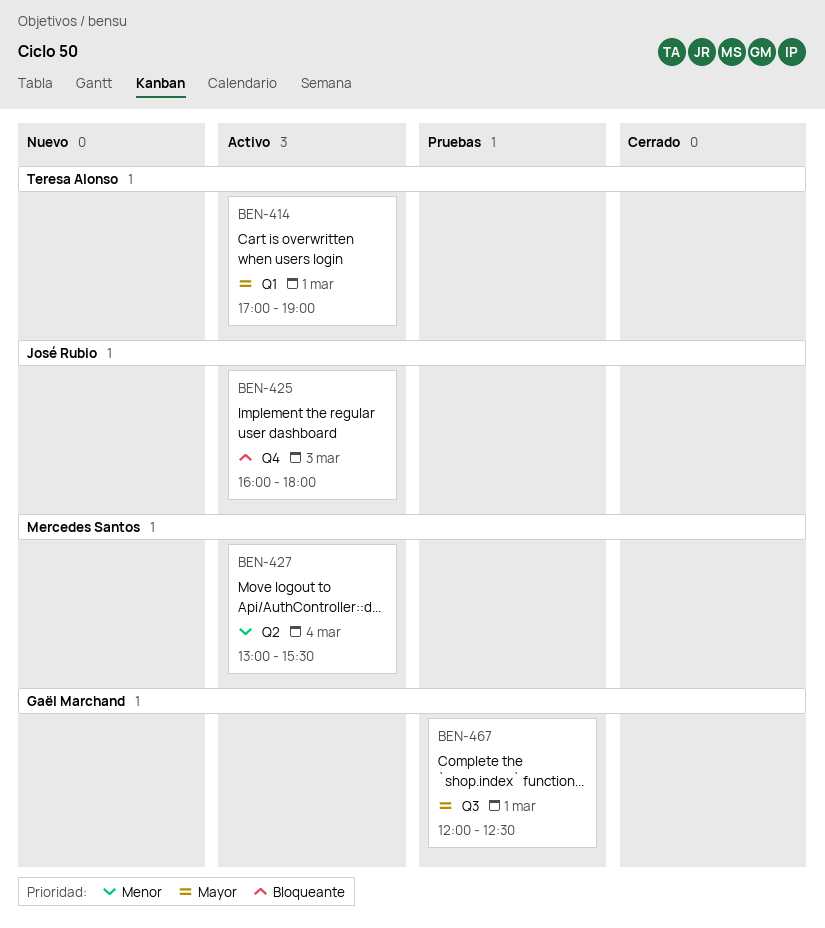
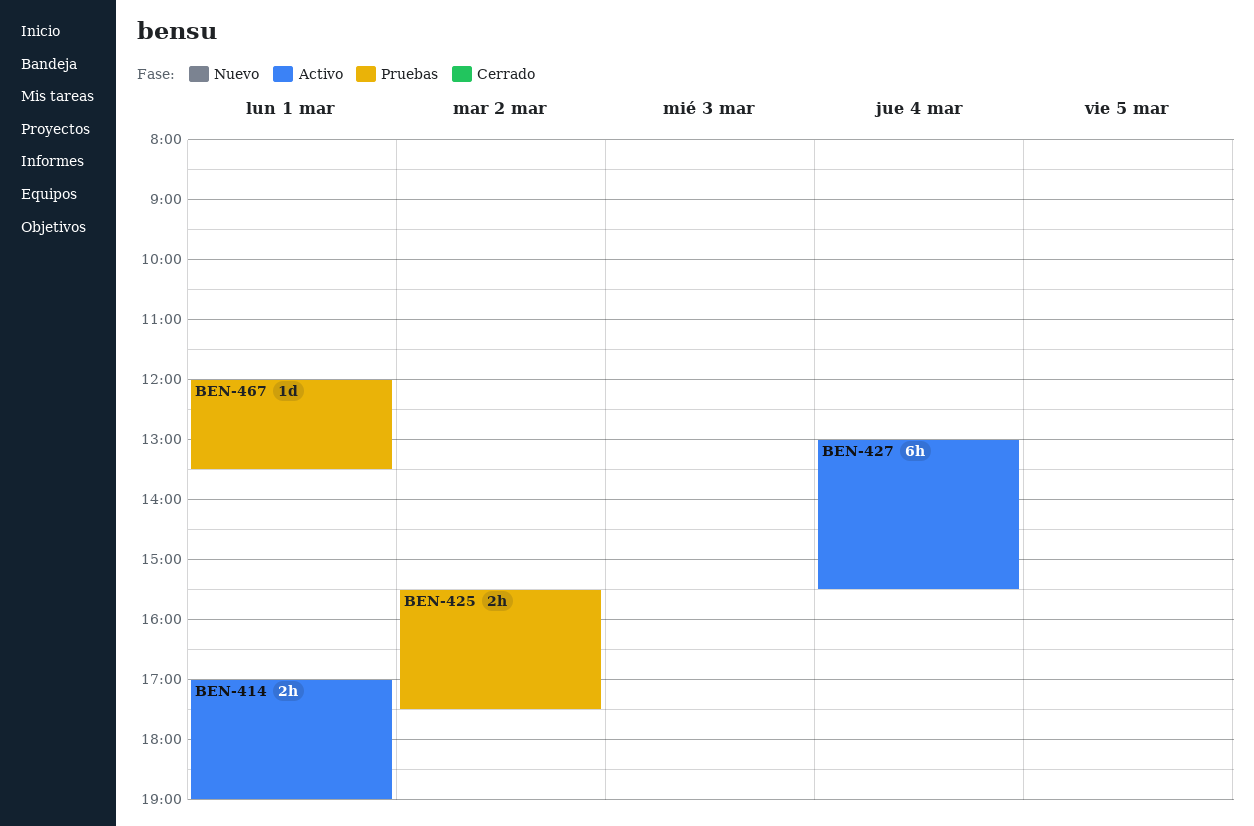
BEN-425, status: Activo -> Pruebas
BEN-425, day: Mar 3 -> Mar 2
BEN-425, begins: 16:00 -> 15:30
BEN-425, ends: 18:00 -> 17:30
BEN-467, ends: 12:30 -> 13:30

